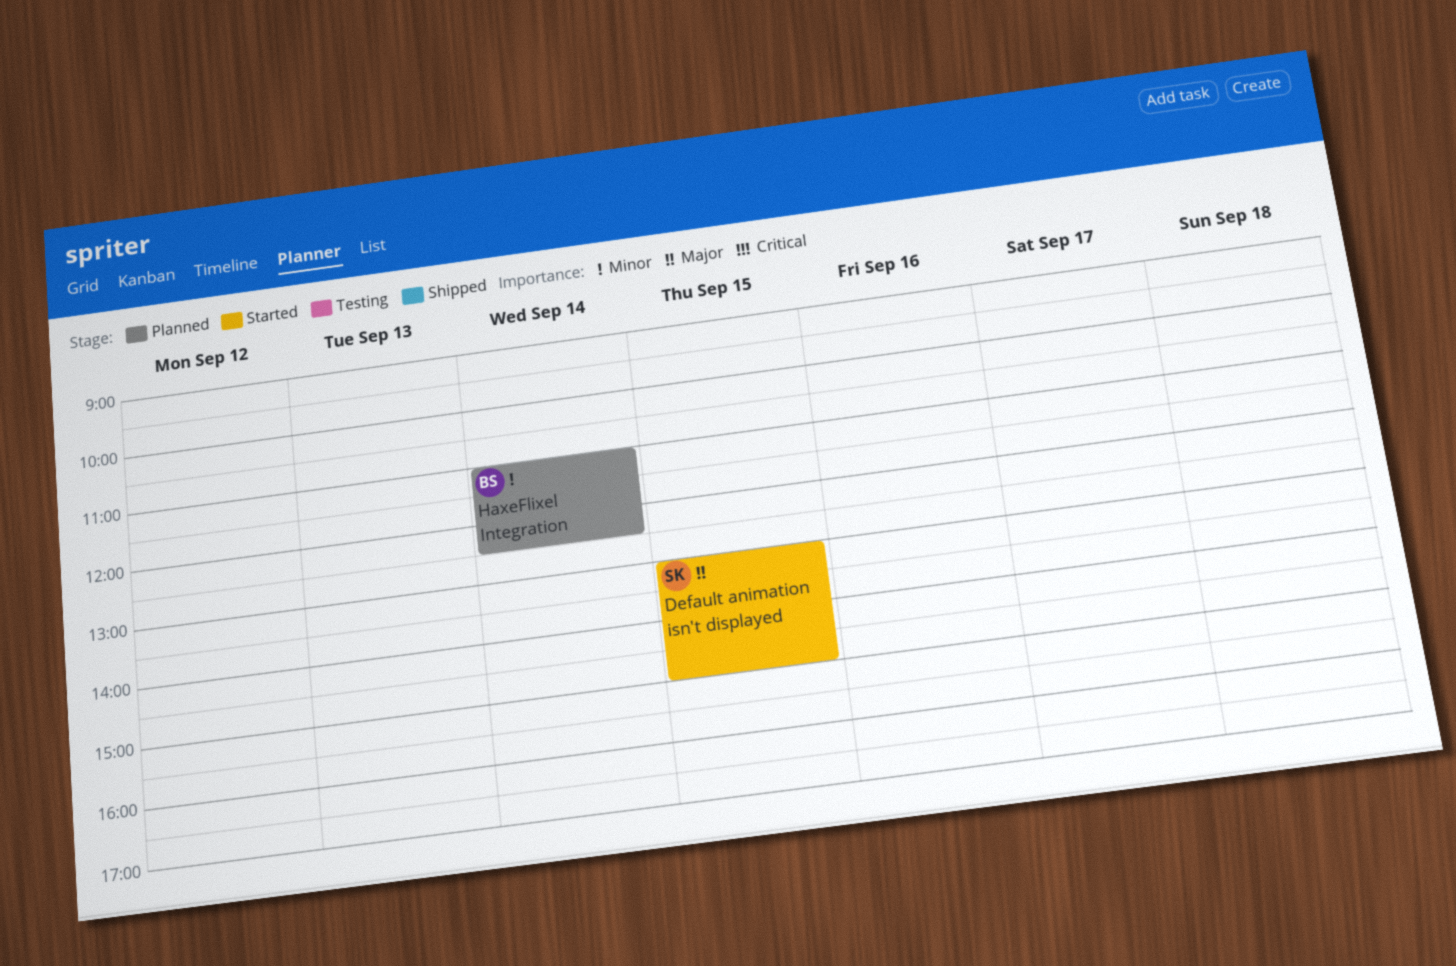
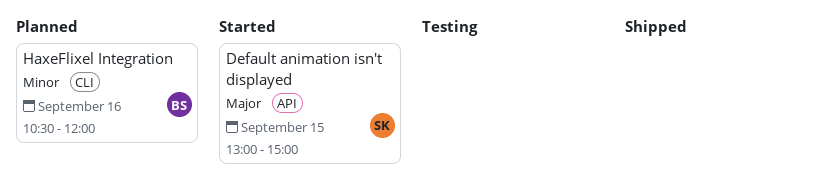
HaxeFlixel Integration, day: Sep 14 -> Sep 16
HaxeFlixel Integration, begins: 11:00 -> 10:30
HaxeFlixel Integration, ends: 12:30 -> 12:00

